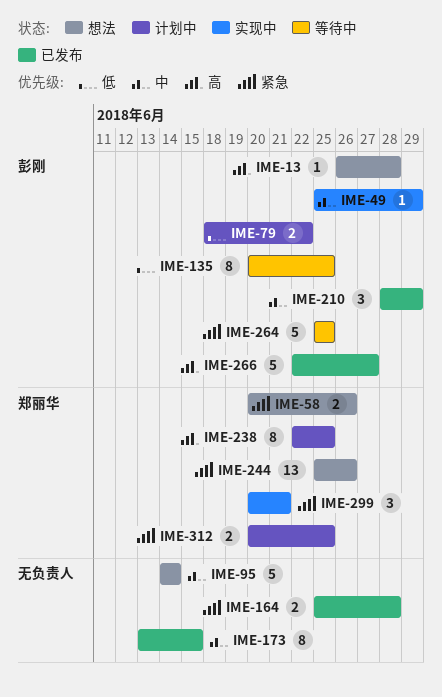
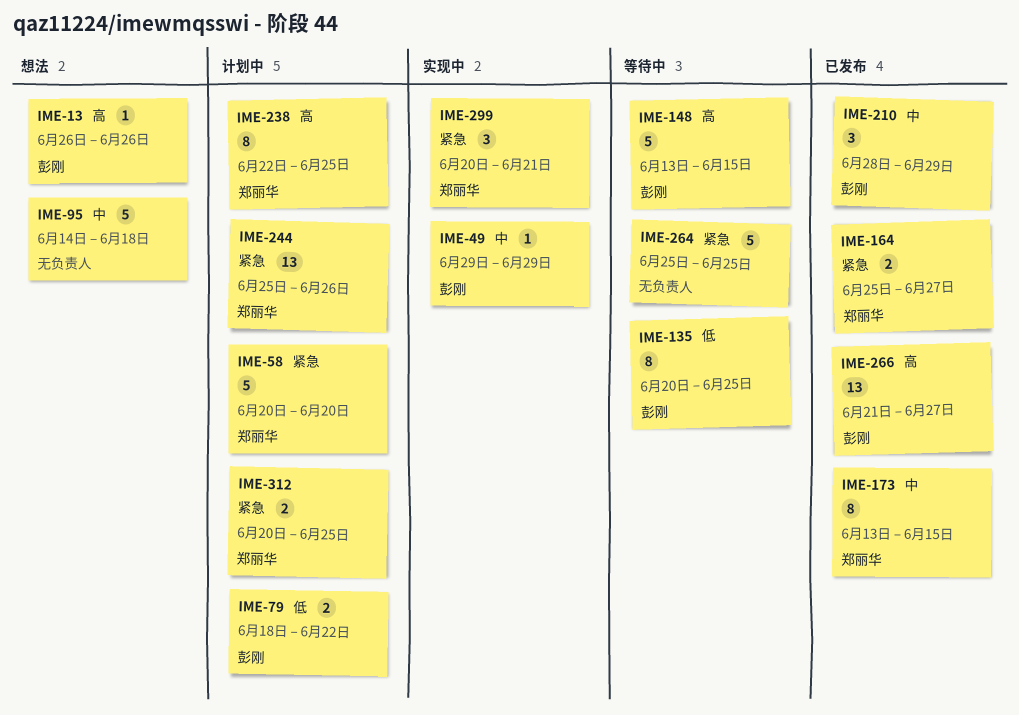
IME-13, due: Jun 28 -> Jun 26
IME-49, start: Jun 25 -> Jun 29
IME-58, status: 想法 -> 计划中
IME-58, estimate: 2 -> 5
IME-58, due: Jun 26 -> Jun 20
IME-95, due: Jun 14 -> Jun 18
IME-148: none -> present
IME-164, owner: none -> 郑丽华
IME-164, due: Jun 28 -> Jun 27
IME-173, owner: none -> 郑丽华
IME-244, status: 想法 -> 计划中
IME-264, owner: 彭刚 -> none
IME-266, estimate: 5 -> 13
IME-266, start: Jun 22 -> Jun 21

